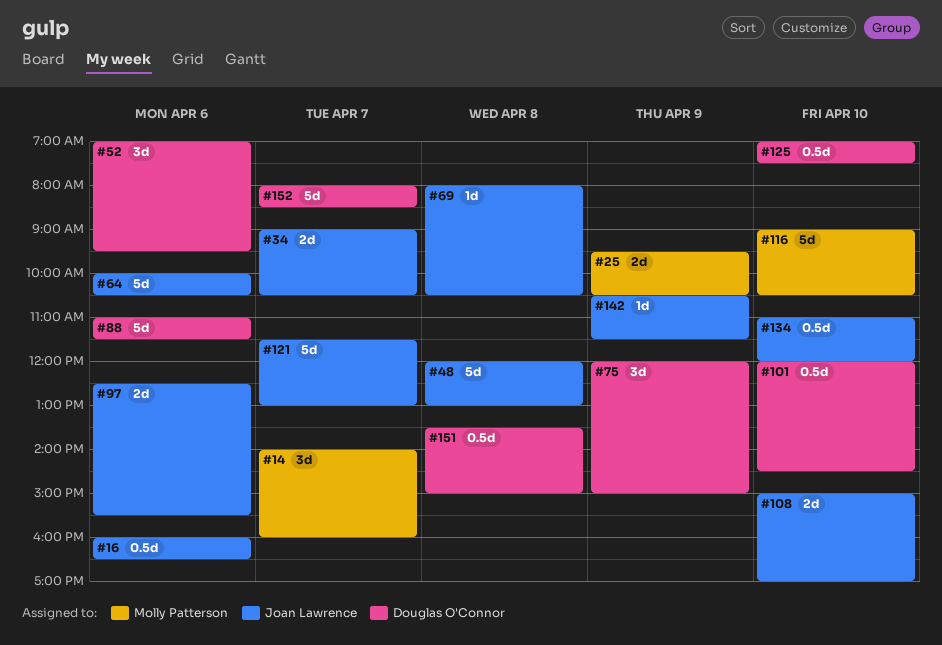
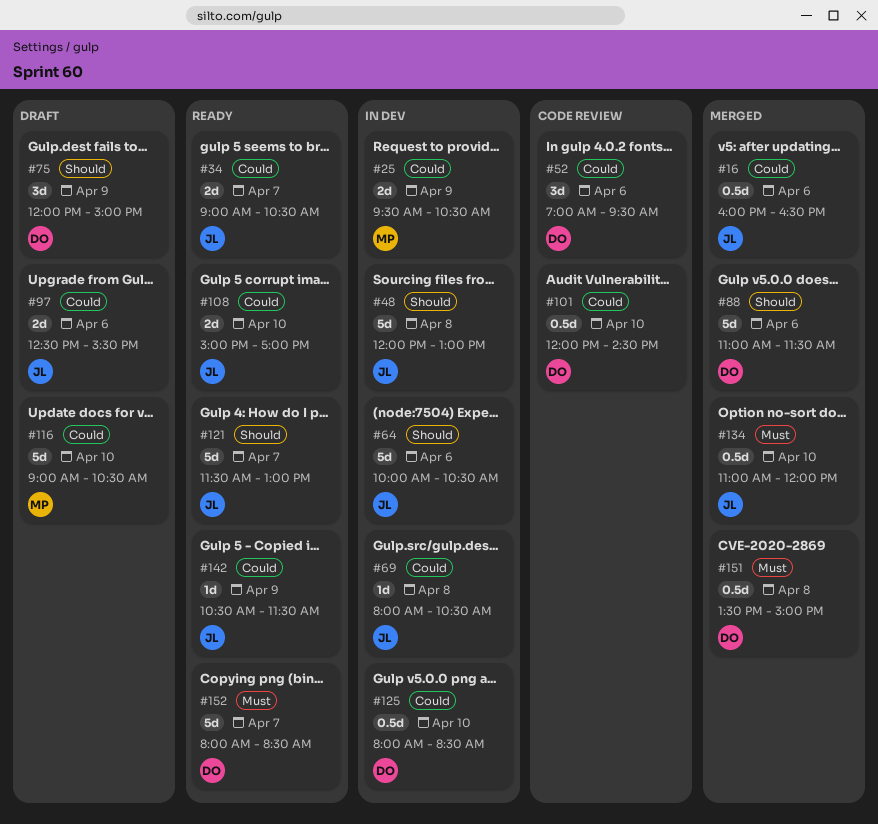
#14: present -> none
#125, begins: 07:00 -> 08:00
#125, ends: 07:30 -> 08:30

